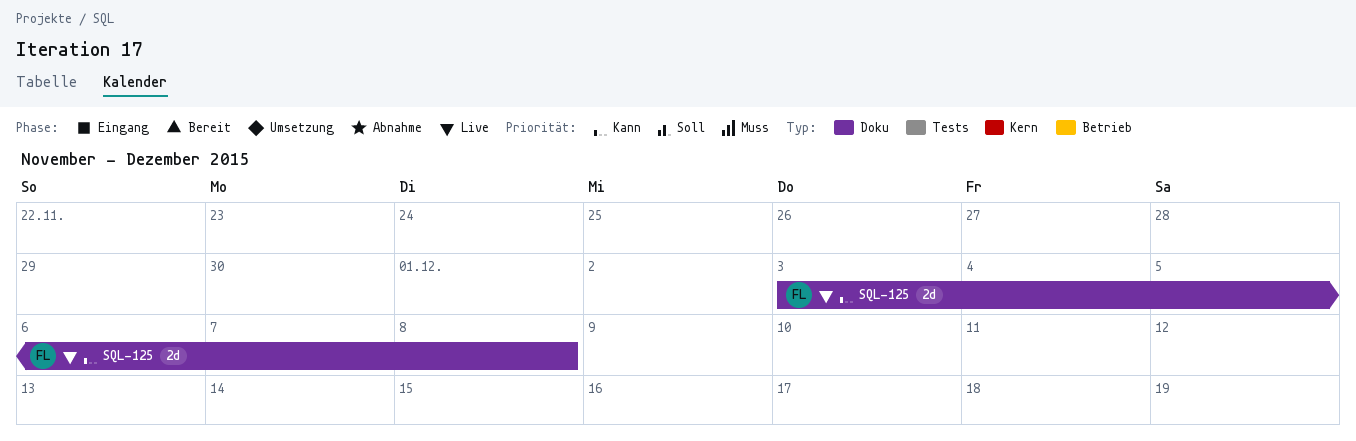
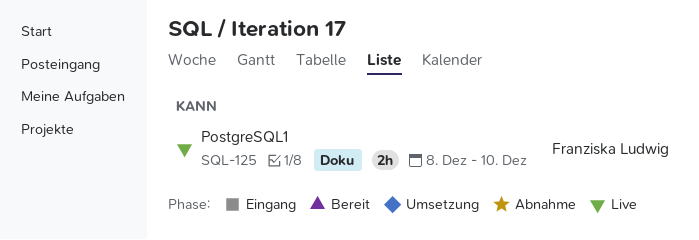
SQL-125, estimate: 2d -> 2h
SQL-125, start: Dec 3 -> Dec 8
SQL-125, due: Dec 8 -> Dec 10

